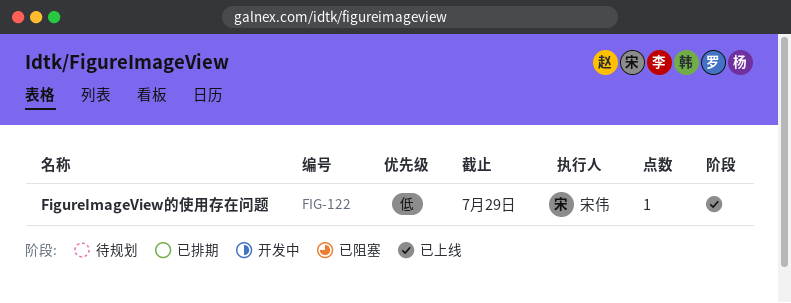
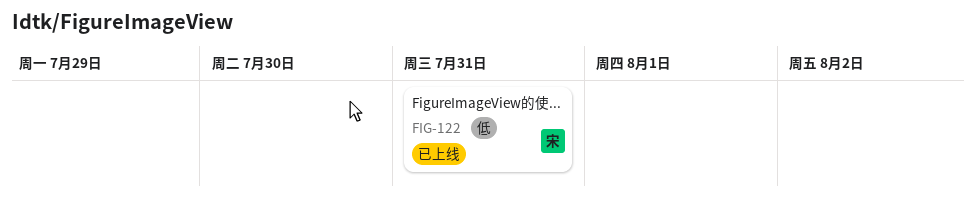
FIG-122, due: Jul 29 -> Jul 31

